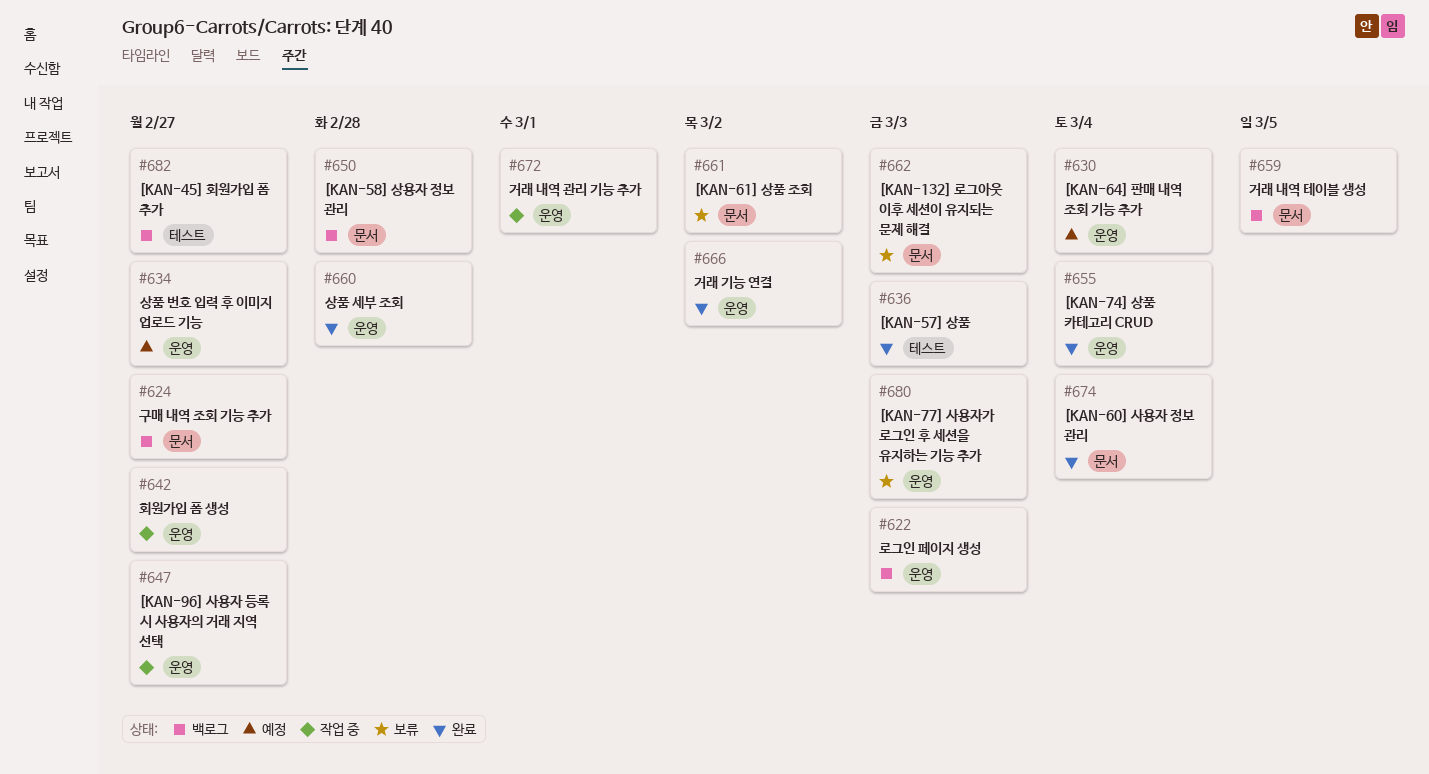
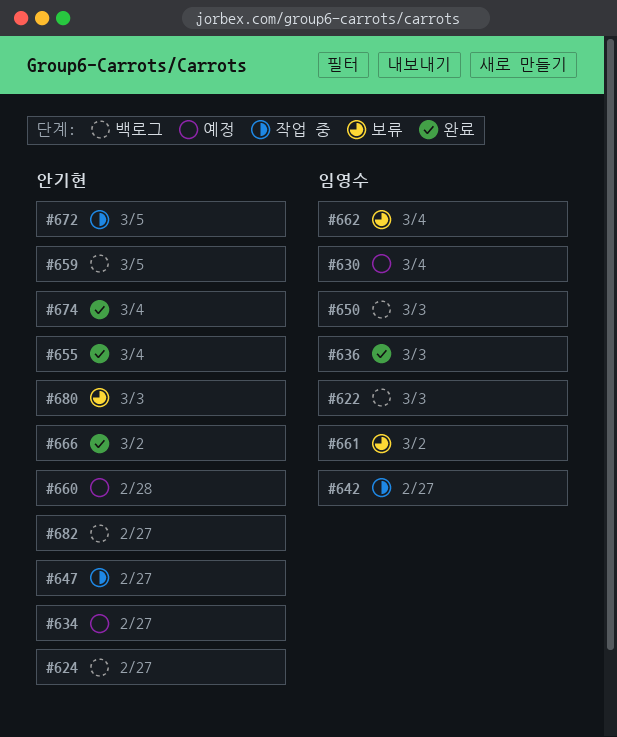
#650, due: Feb 28 -> Mar 3
#660, status: 완료 -> 예정
#662, due: Mar 3 -> Mar 4
#672, due: Mar 1 -> Mar 5

